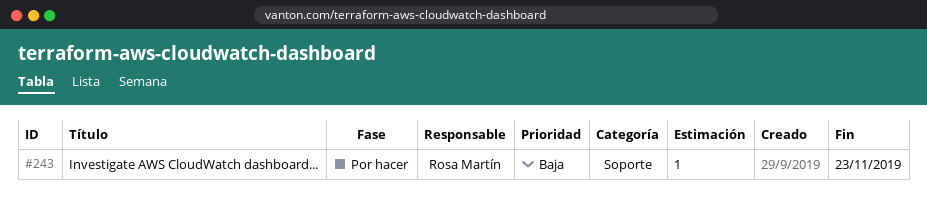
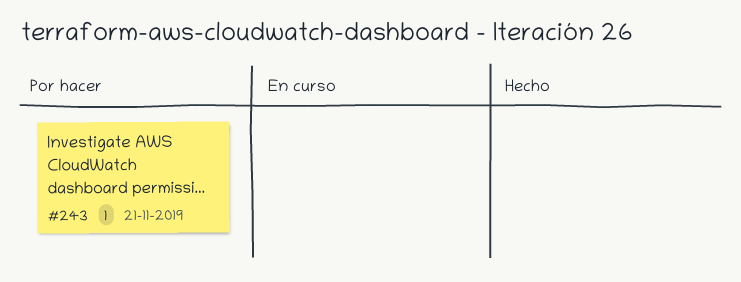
#243, due: Nov 23 -> Nov 21

